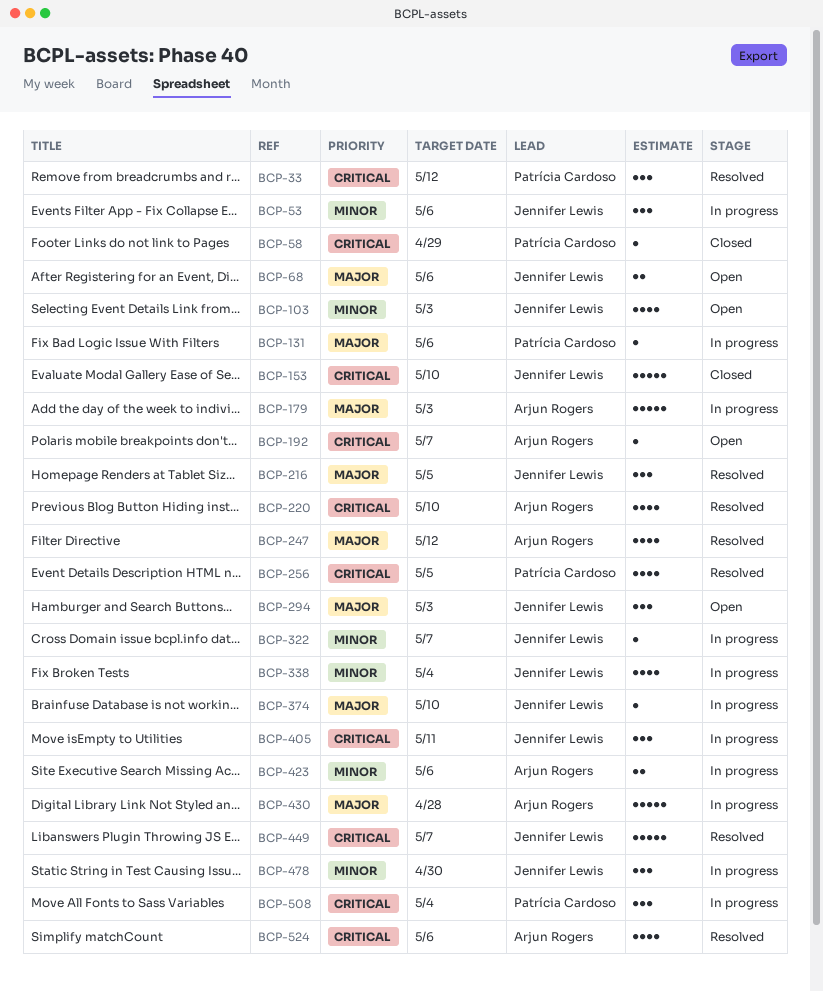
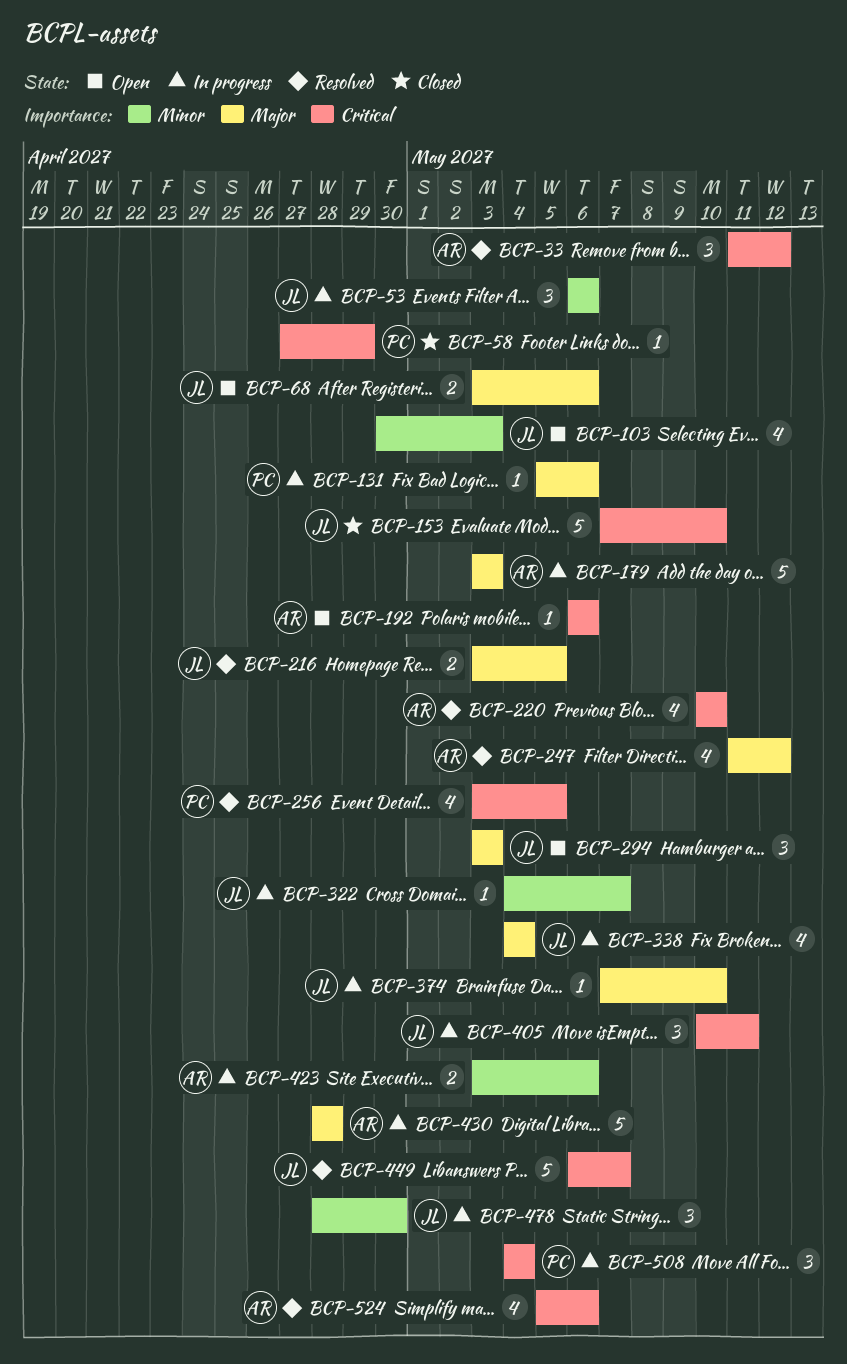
BCP-33, owner: Patrícia Cardoso -> Arjun Rogers
BCP-192, due: May 7 -> May 6
BCP-216, estimate: 3 -> 2
BCP-338, priority: Minor -> Major

